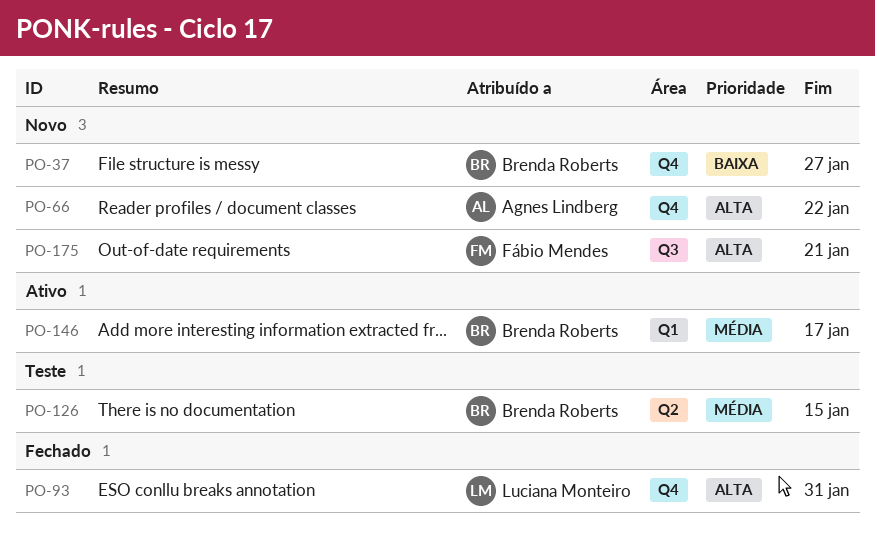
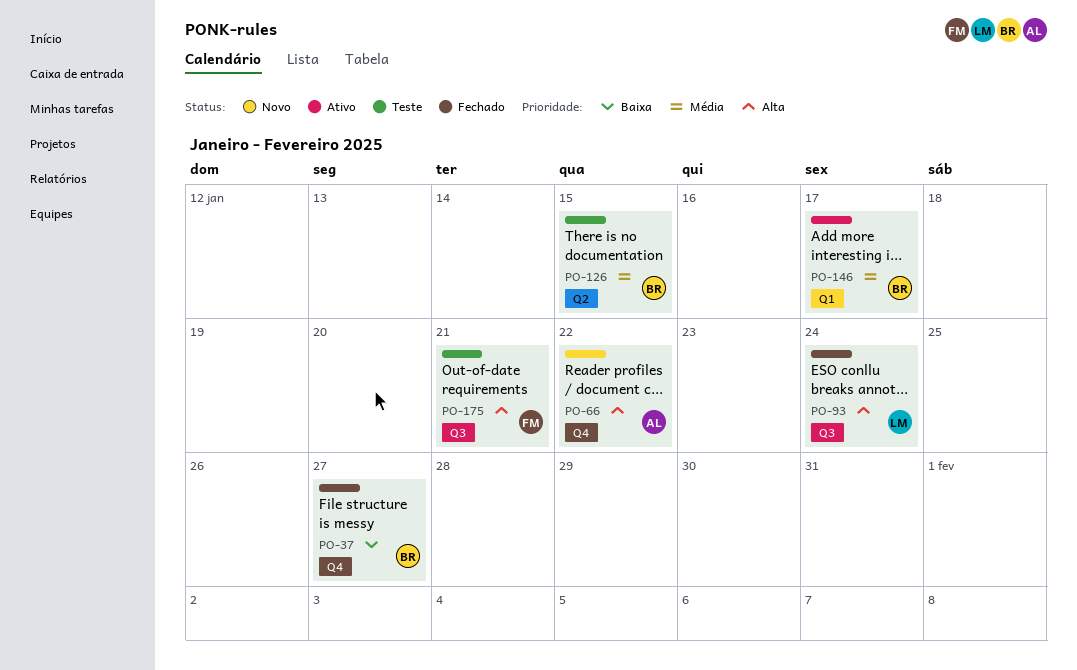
PO-37, status: Novo -> Fechado
PO-93, label: Q4 -> Q3
PO-93, due: Jan 31 -> Jan 24
PO-175, status: Novo -> Teste

